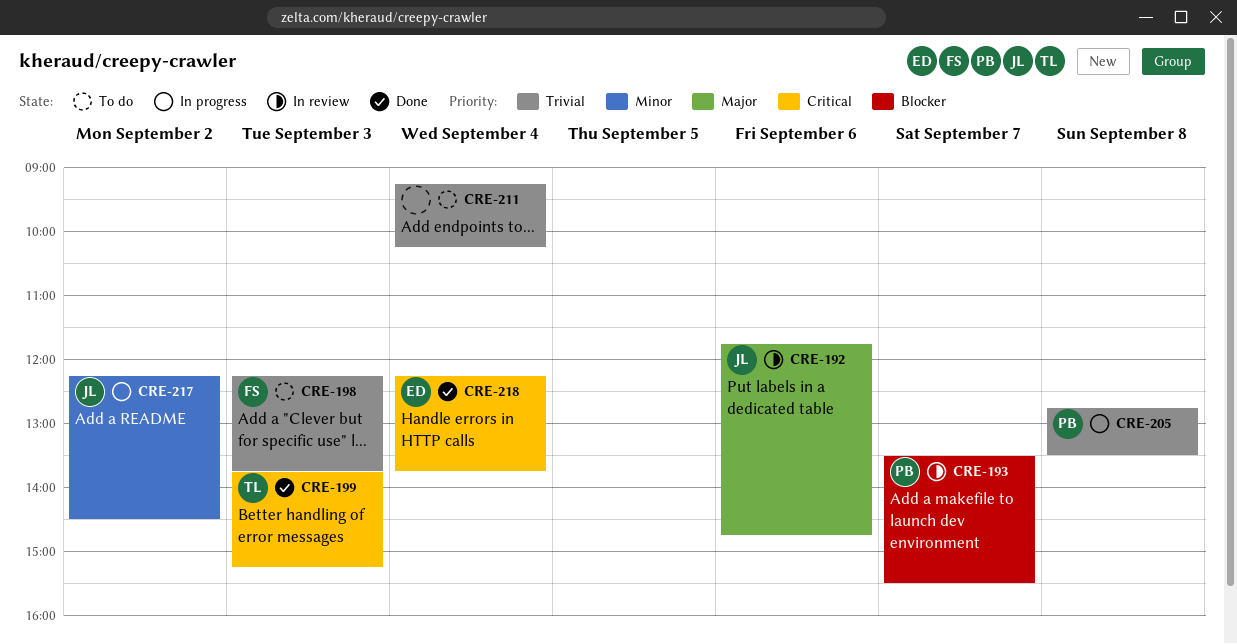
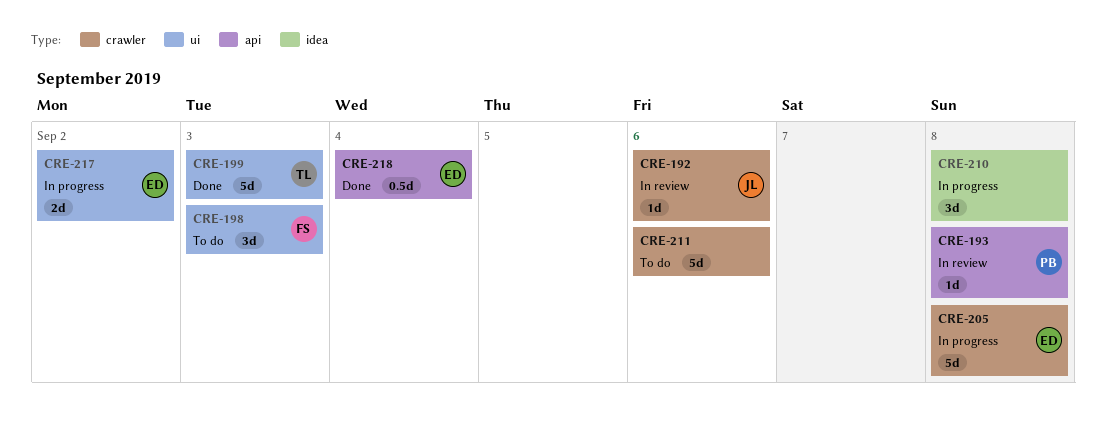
CRE-193, day: Sep 7 -> Sep 8
CRE-205, owner: PB -> ED
CRE-210: none -> present
CRE-211, day: Sep 4 -> Sep 6
CRE-217, owner: JL -> ED

